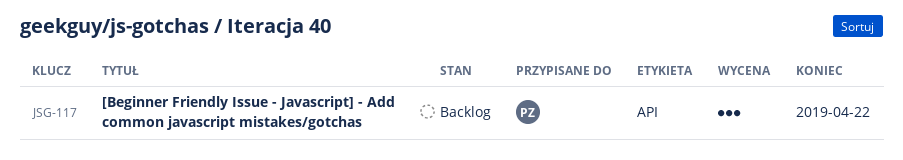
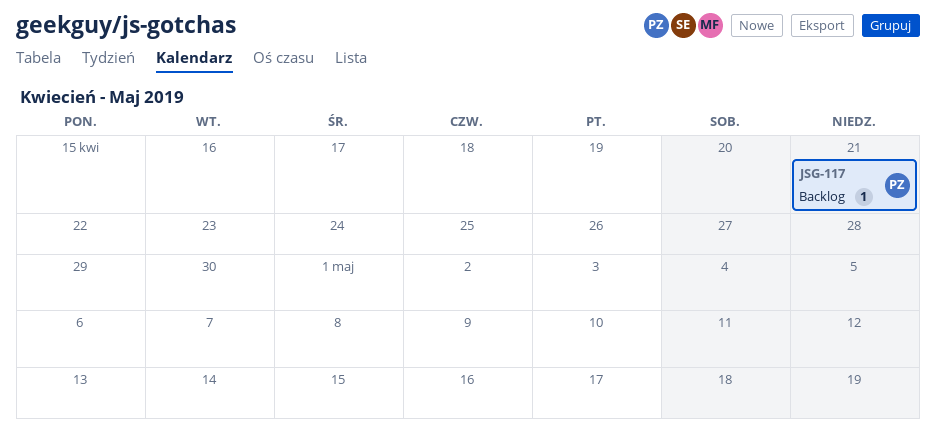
JSG-117, estimate: 3 -> 1
JSG-117, due: Apr 22 -> Apr 21

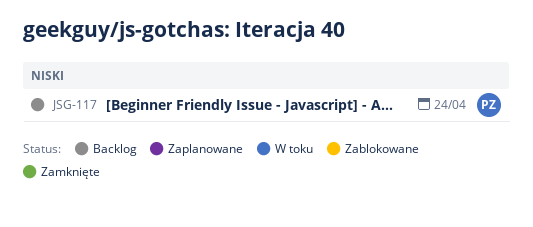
JSG-117, due: Apr 21 -> Apr 24

